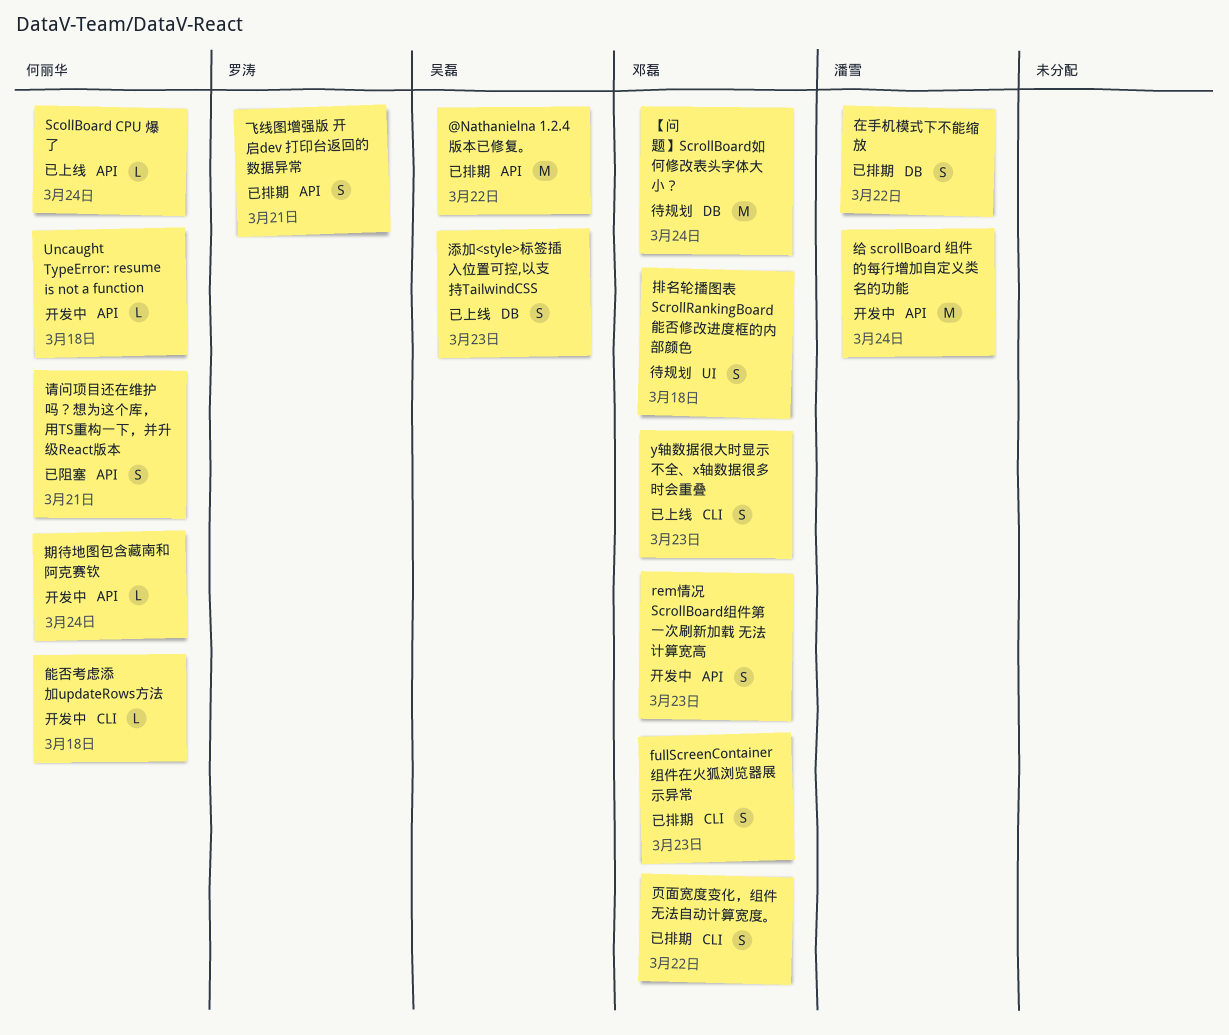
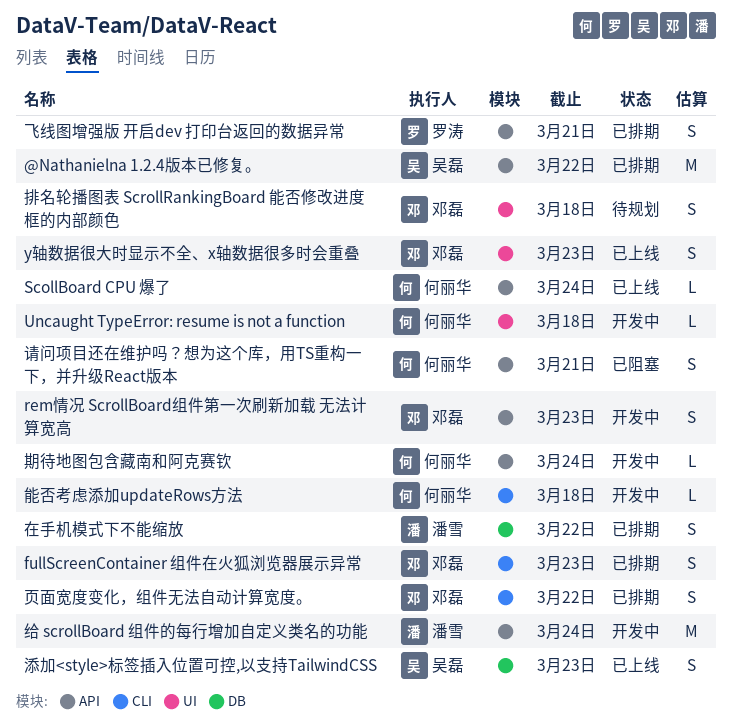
Uncaught TypeError: resume is not a function, label: API -> UI
y轴数据很大时显示不全、x轴数据很多时会重叠, label: CLI -> UI
【问题】ScrollBoard如何修改表头字体大小？: present -> none

